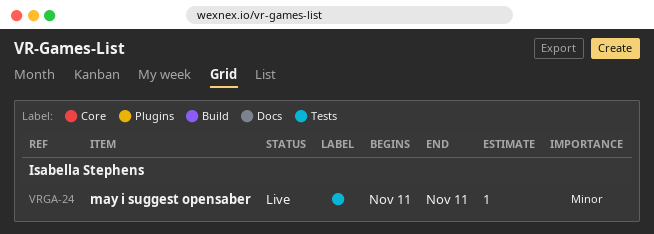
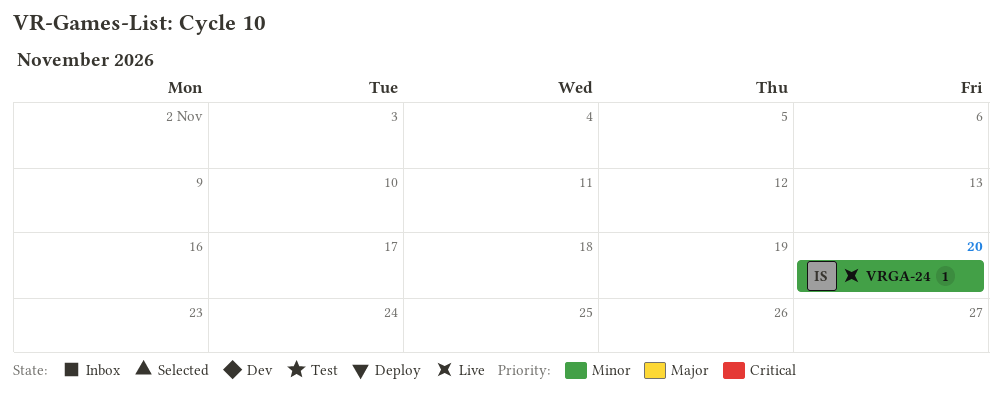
VRGA-24, start: Nov 11 -> Nov 20
VRGA-24, due: Nov 11 -> Nov 20

